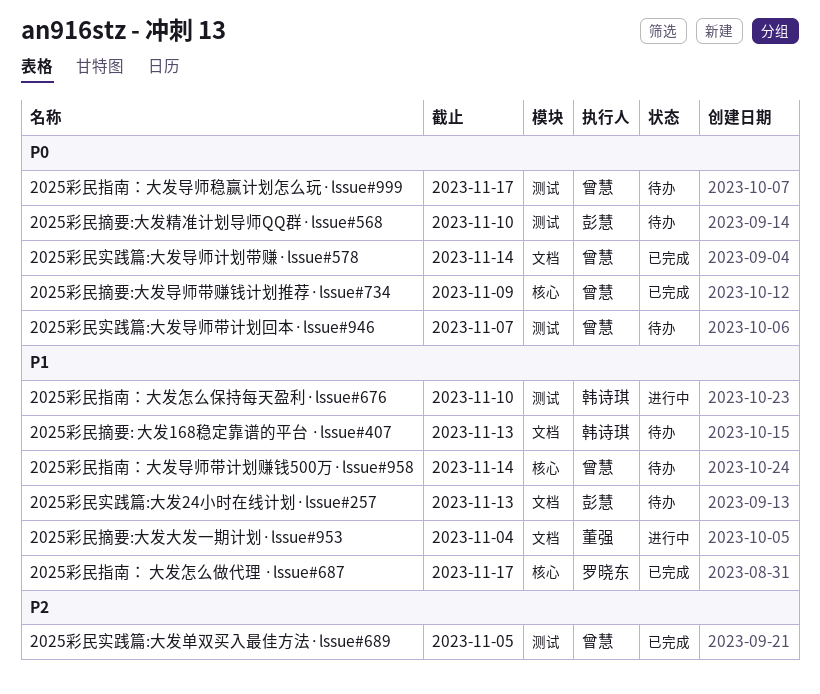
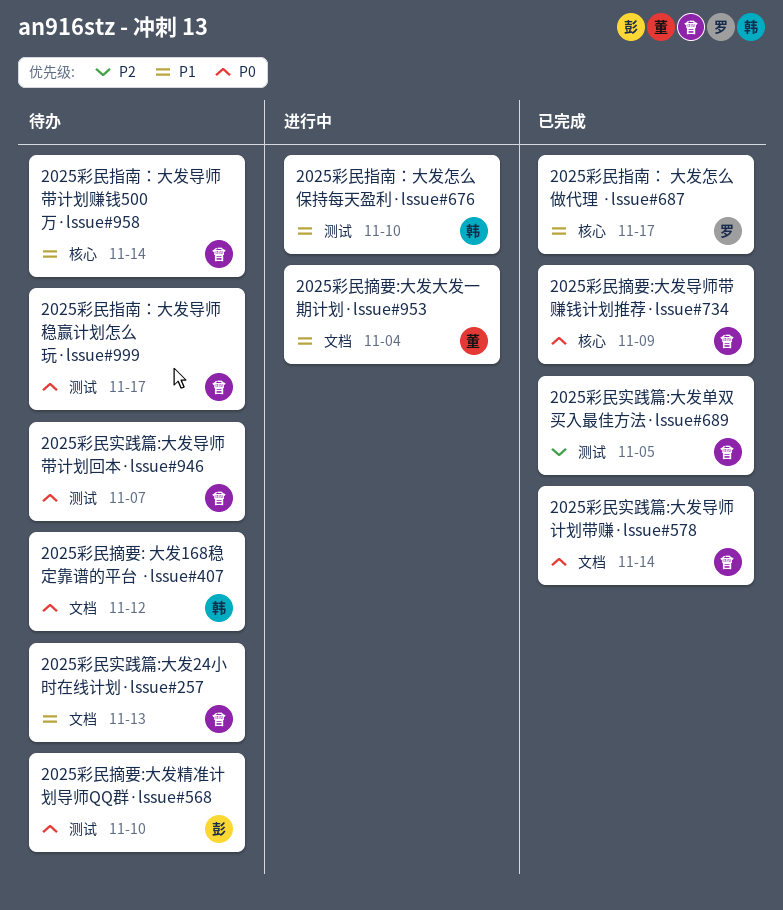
2025彩民实践篇:大发24小时在线计划·lssue#257, owner: 彭慧 -> 曾慧
2025彩民摘要: 大发168稳定靠谱的平台 ·lssue#407, priority: P1 -> P0
2025彩民摘要: 大发168稳定靠谱的平台 ·lssue#407, due: Nov 13 -> Nov 12

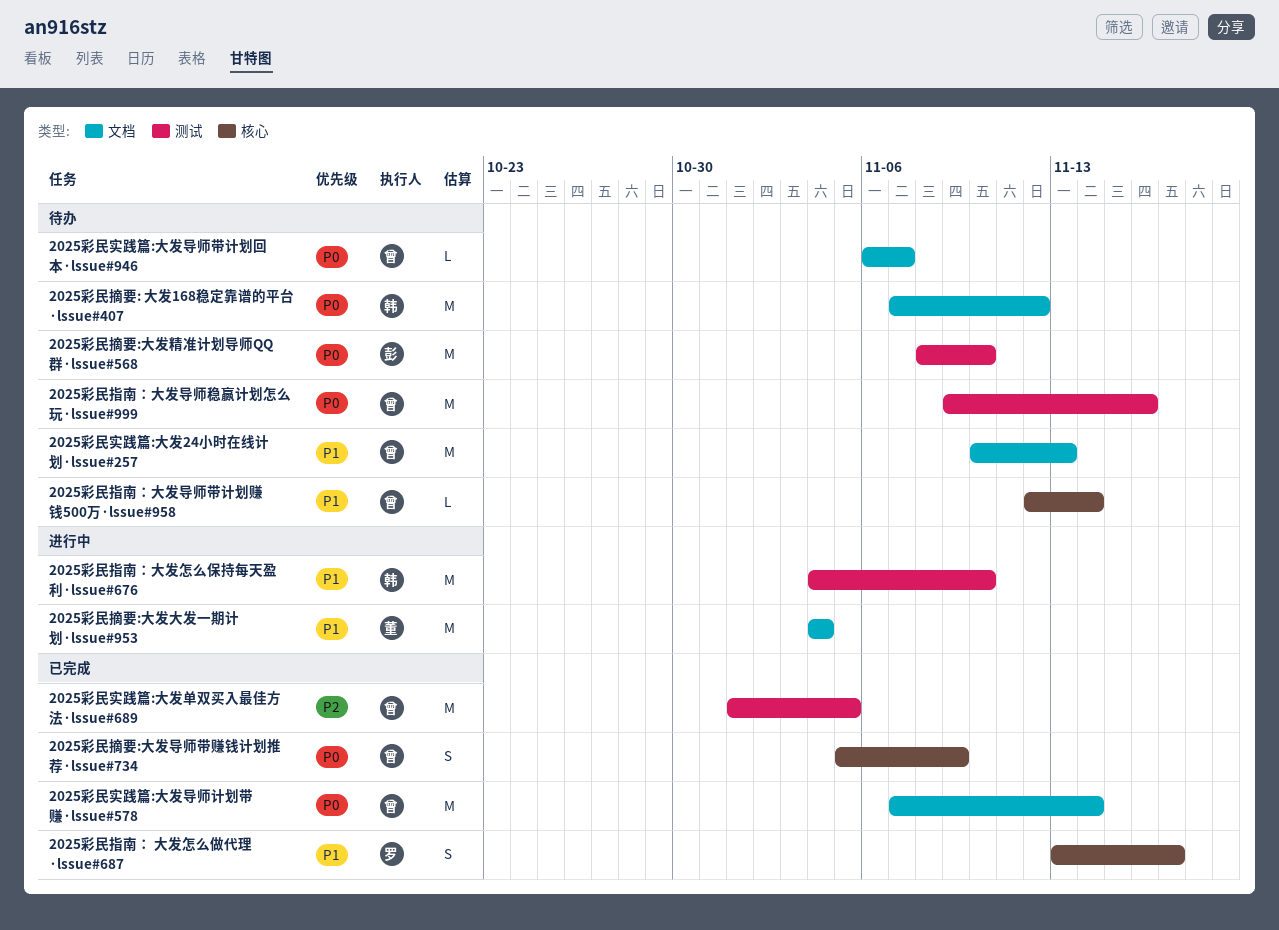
2025彩民实践篇:大发导师带计划回本·lssue#946, label: 测试 -> 文档
2025彩民指南：大发导师稳赢计划怎么玩·lssue#999, due: Nov 17 -> Nov 16

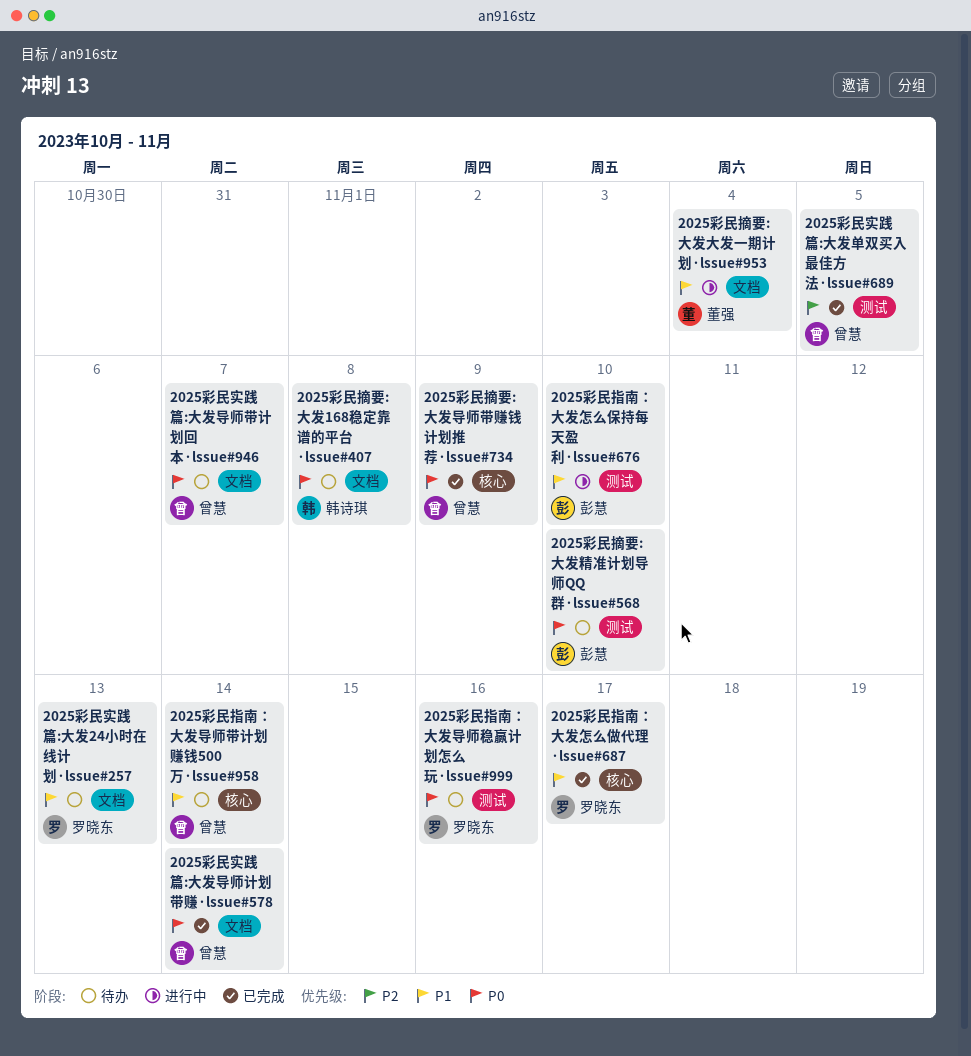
2025彩民实践篇:大发24小时在线计划·lssue#257, owner: 曾慧 -> 罗晓东
2025彩民指南：大发导师稳赢计划怎么玩·lssue#999, owner: 曾慧 -> 罗晓东
2025彩民指南：大发怎么保持每天盈利·lssue#676, owner: 韩诗琪 -> 彭慧
2025彩民摘要: 大发168稳定靠谱的平台 ·lssue#407, due: Nov 12 -> Nov 8

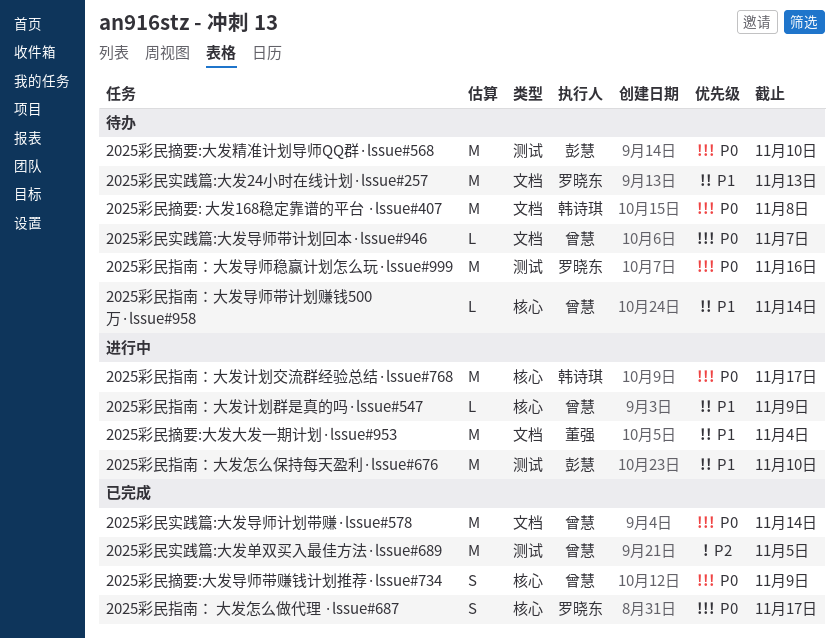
2025彩民指南： 大发怎么做代理 ·lssue#687, priority: P1 -> P0
2025彩民指南：大发计划交流群经验总结·lssue#768: none -> present
2025彩民指南：大发计划群是真的吗·lssue#547: none -> present

